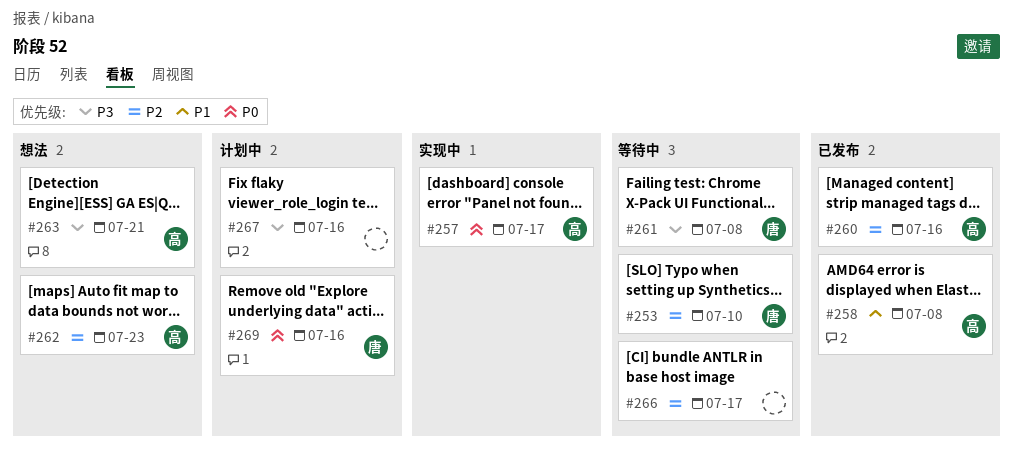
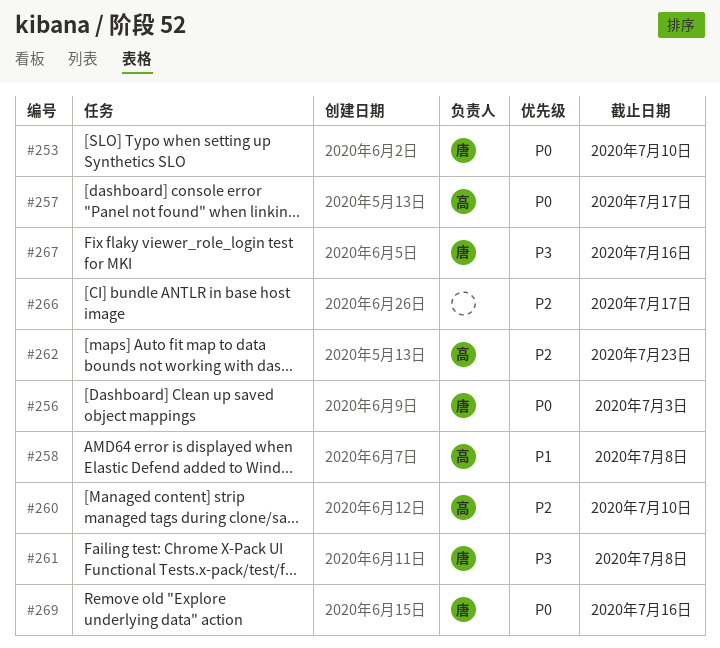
#253, priority: P2 -> P0
#256: none -> present
#260, due: Jul 16 -> Jul 10
#263: present -> none
#267, owner: none -> 唐

